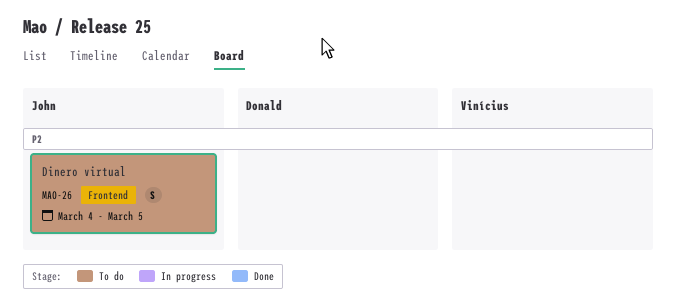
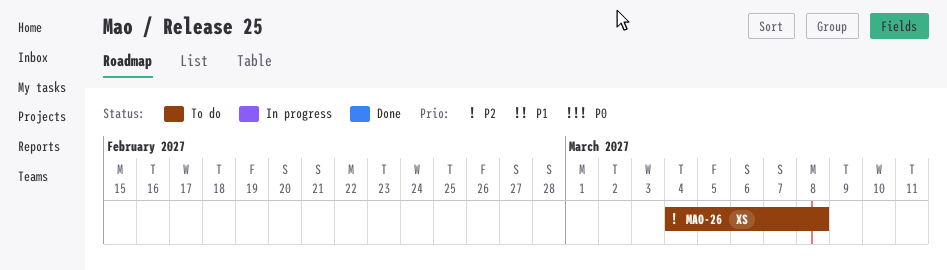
MAO-26, estimate: S -> XS
MAO-26, due: Mar 5 -> Mar 8

